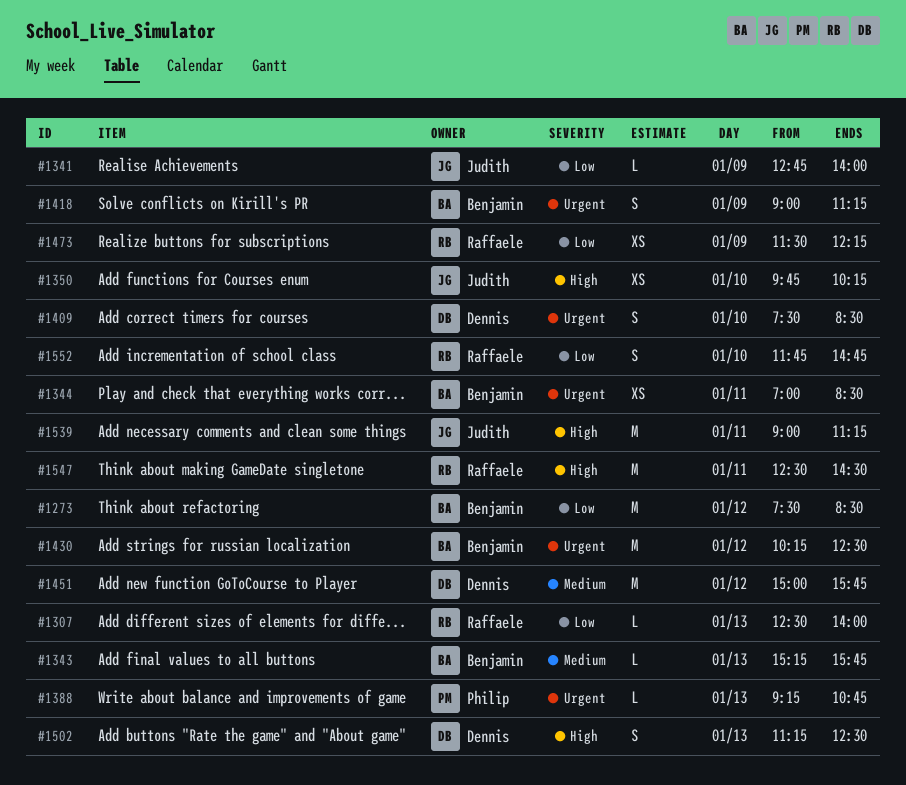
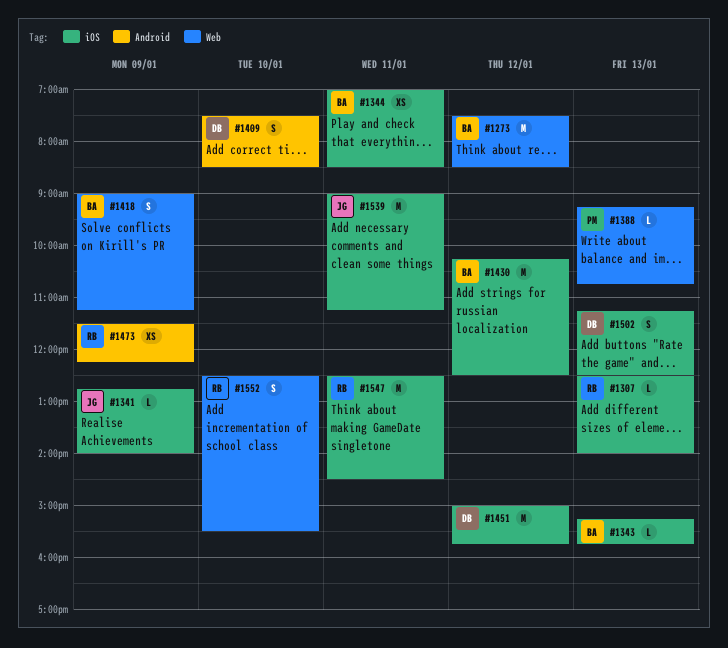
#1350: present -> none
#1552, begins: 11:45 -> 12:30
#1552, ends: 14:45 -> 15:30

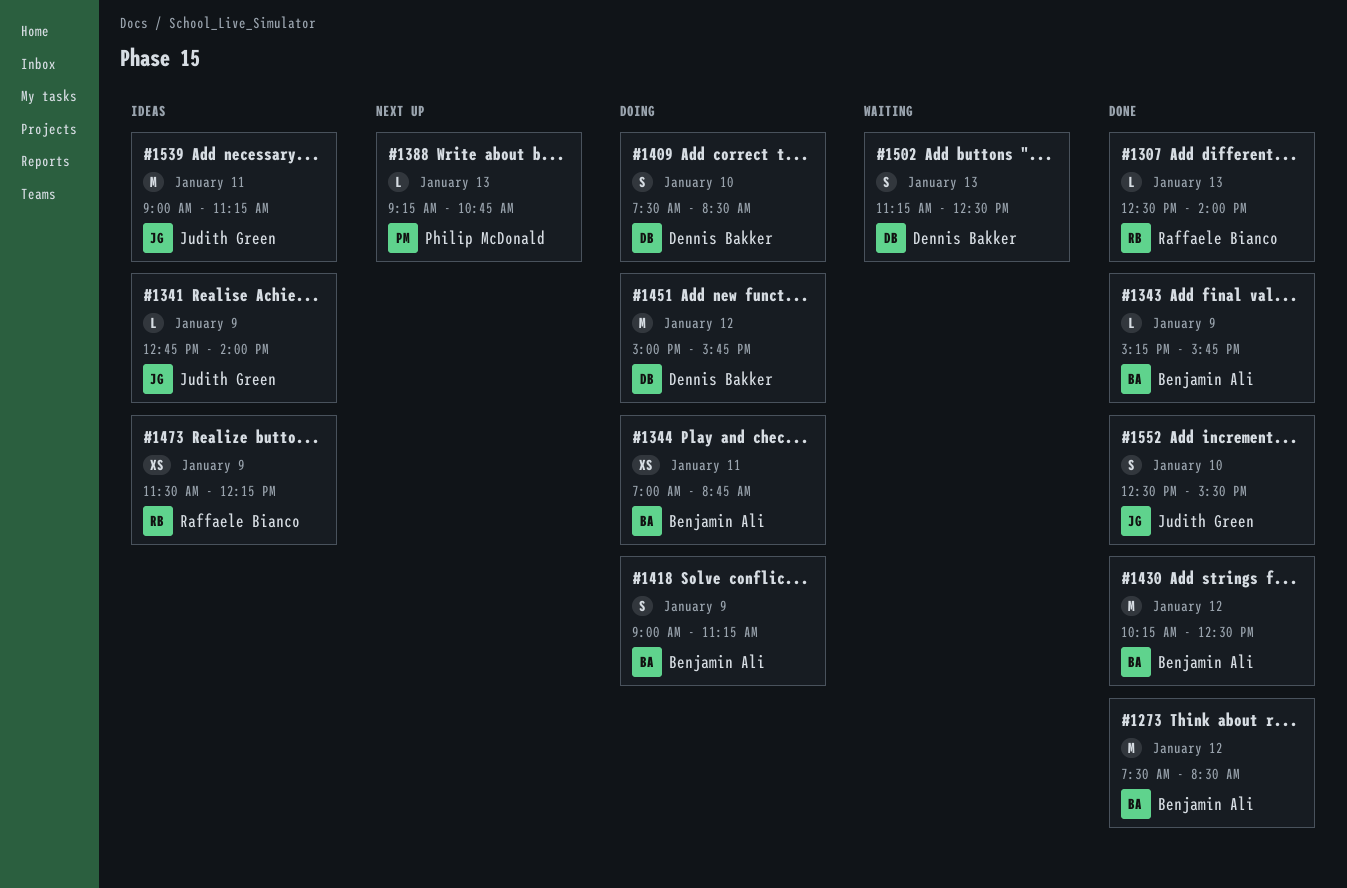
#1343, day: Jan 13 -> Jan 9
#1344, ends: 08:30 -> 08:45
#1547: present -> none
#1552, owner: Raffaele Bianco -> Judith Green

